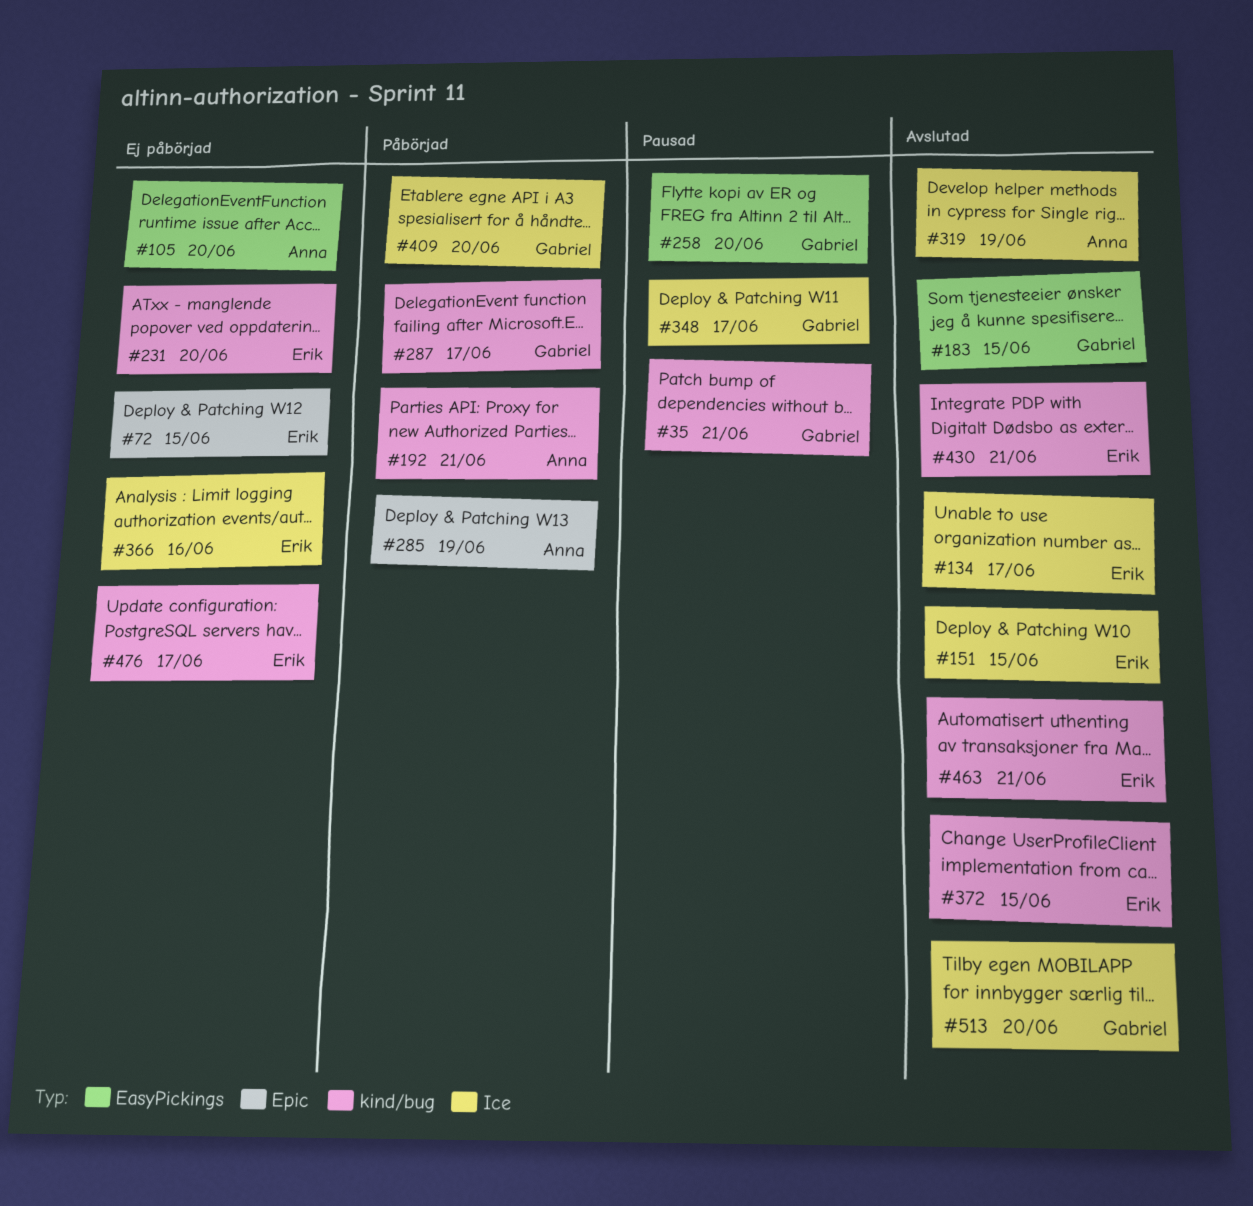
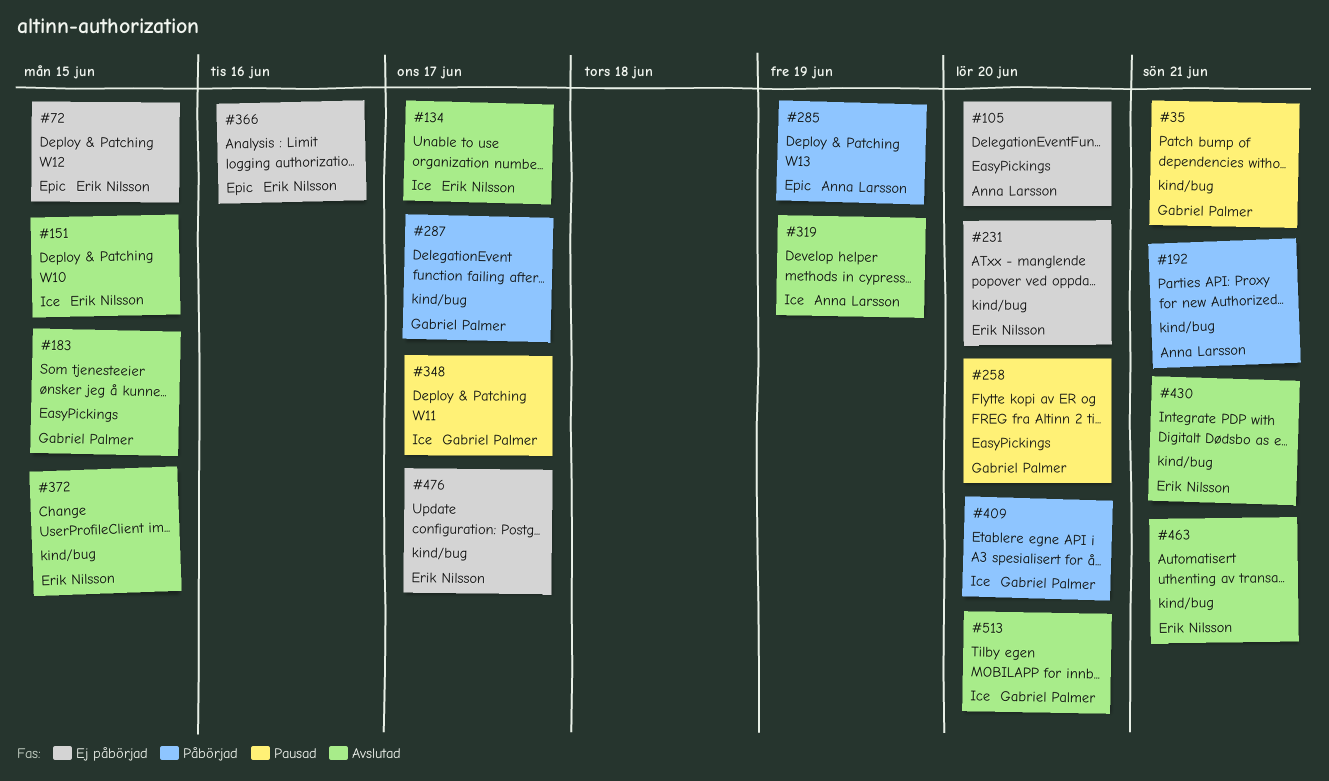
#366, label: Ice -> Epic

